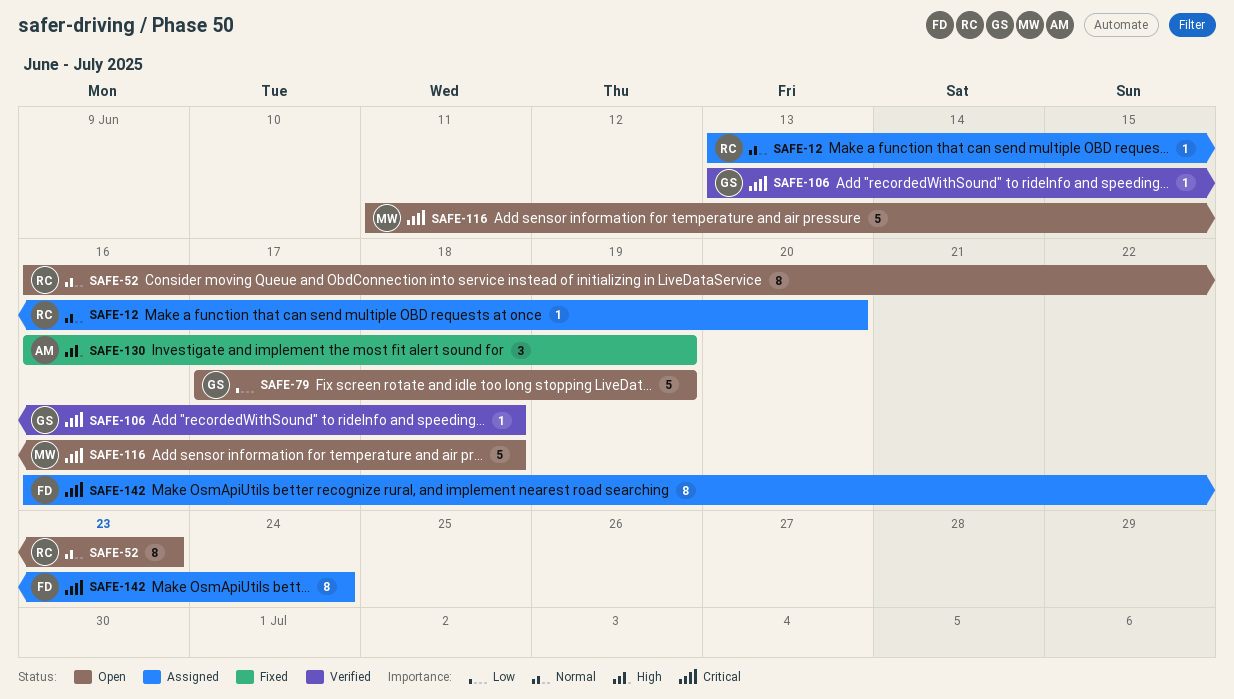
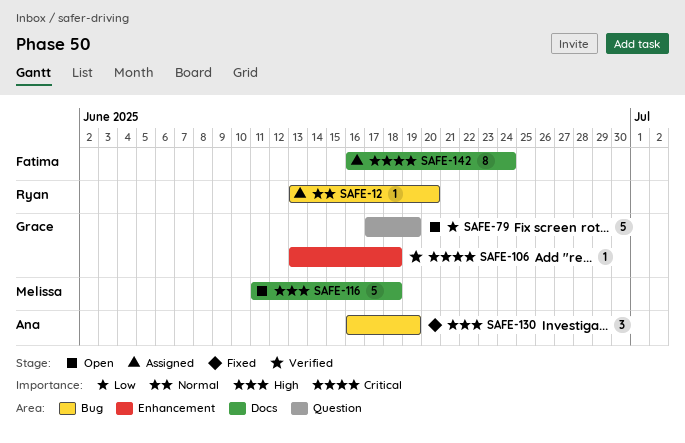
SAFE-52: present -> none
SAFE-116, priority: Critical -> High

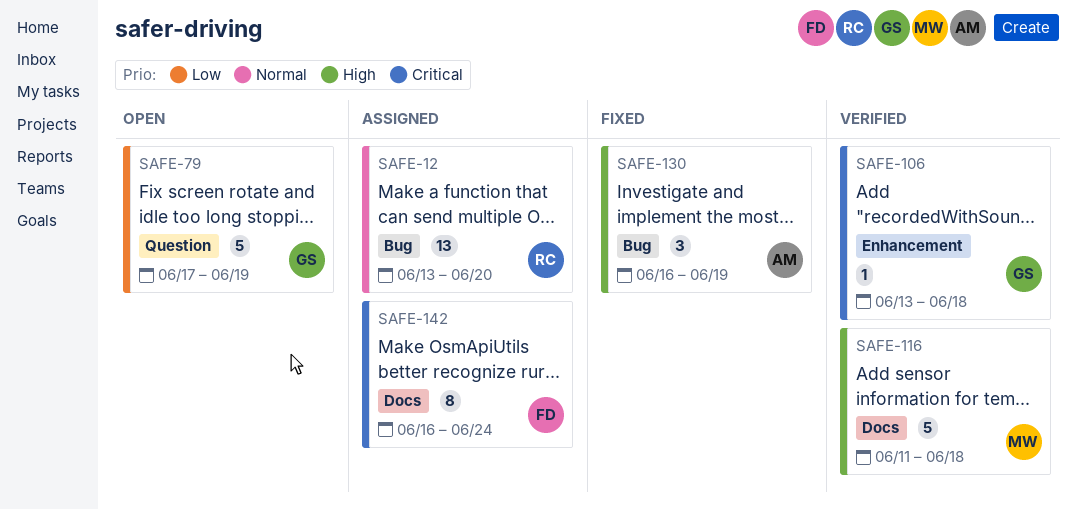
SAFE-12, estimate: 1 -> 13
SAFE-116, status: Open -> Verified

